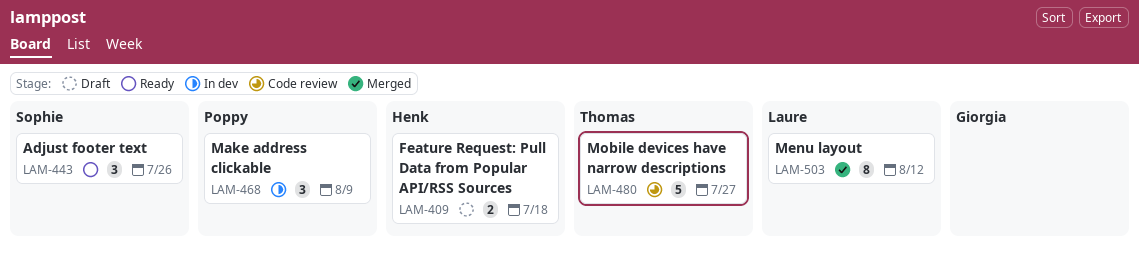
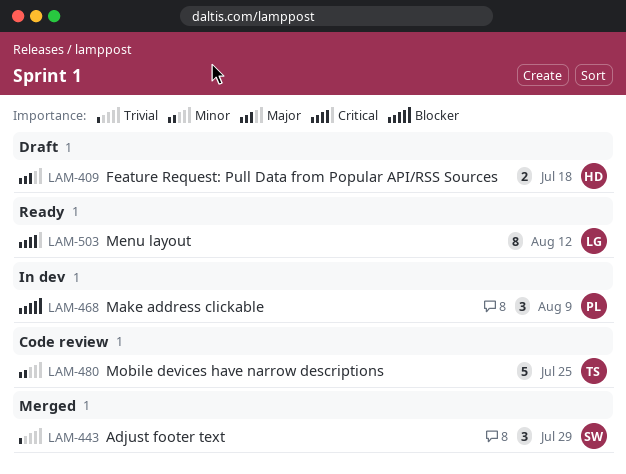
LAM-443, status: Ready -> Merged
LAM-443, due: Jul 26 -> Jul 29
LAM-480, due: Jul 27 -> Jul 25
LAM-503, status: Merged -> Ready

